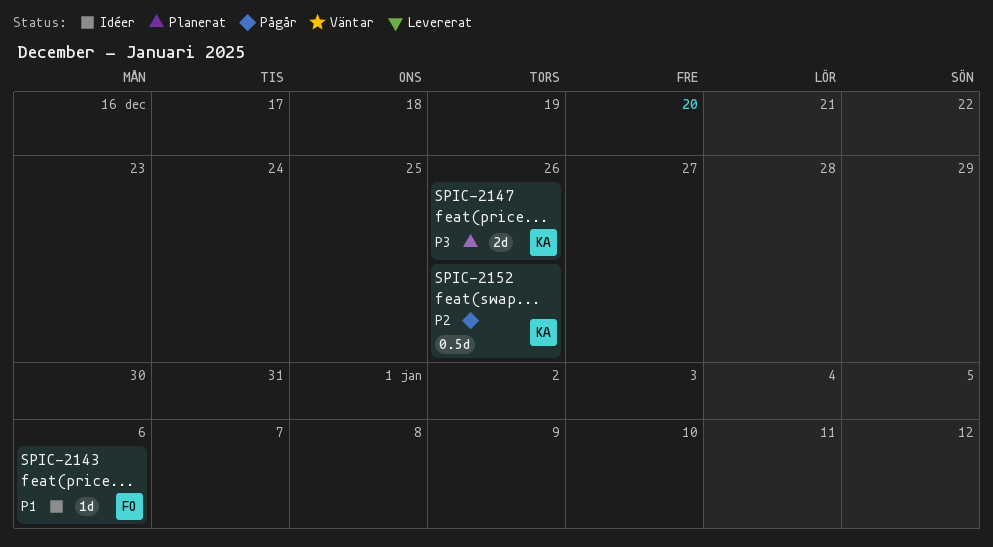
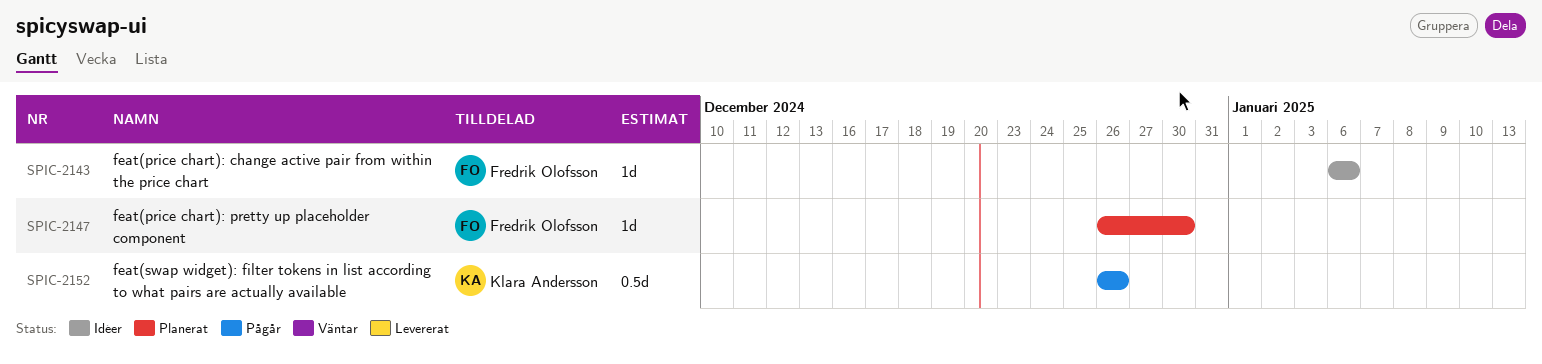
SPIC-2147, owner: Klara Andersson -> Fredrik Olofsson
SPIC-2147, estimate: 2d -> 1d
SPIC-2147, due: Dec 26 -> Dec 30

